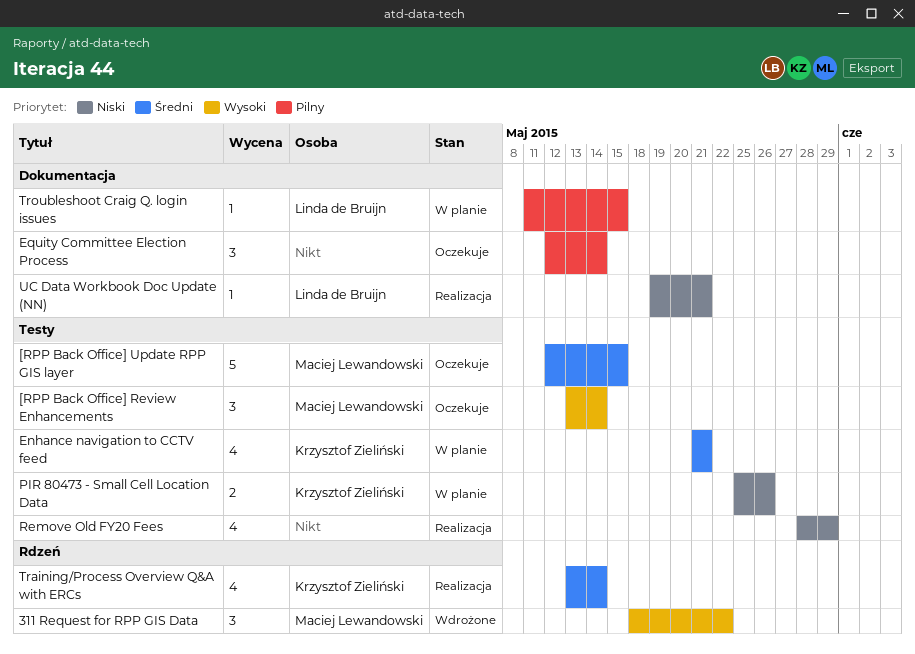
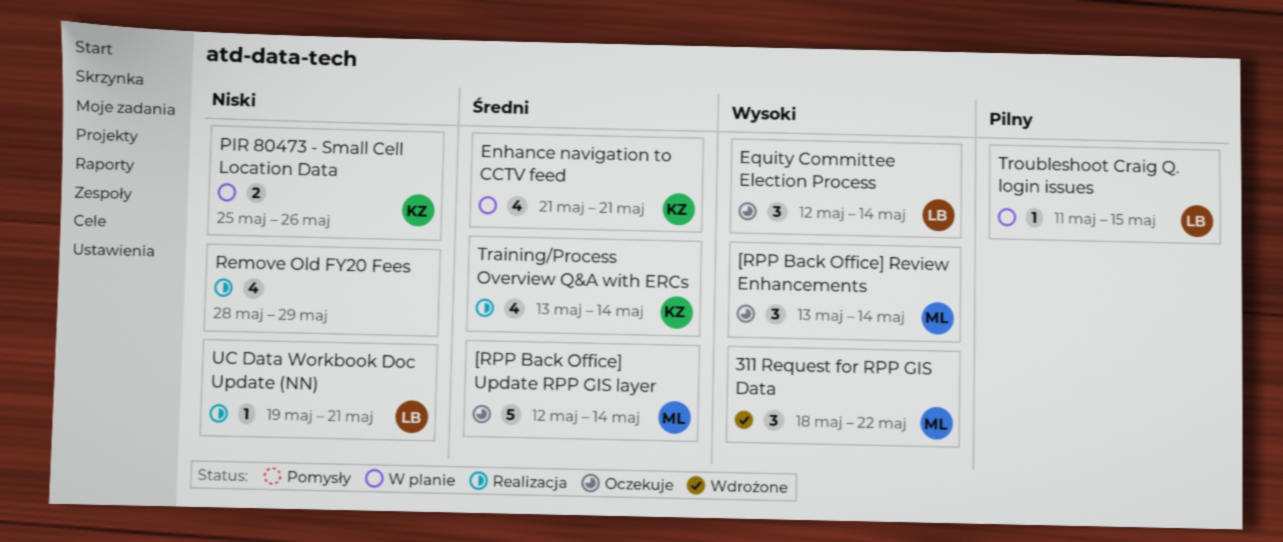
[RPP Back Office] Update RPP GIS layer, due: May 15 -> May 14
Equity Committee Election Process, owner: none -> Linda de Bruijn
Equity Committee Election Process, priority: Pilny -> Wysoki

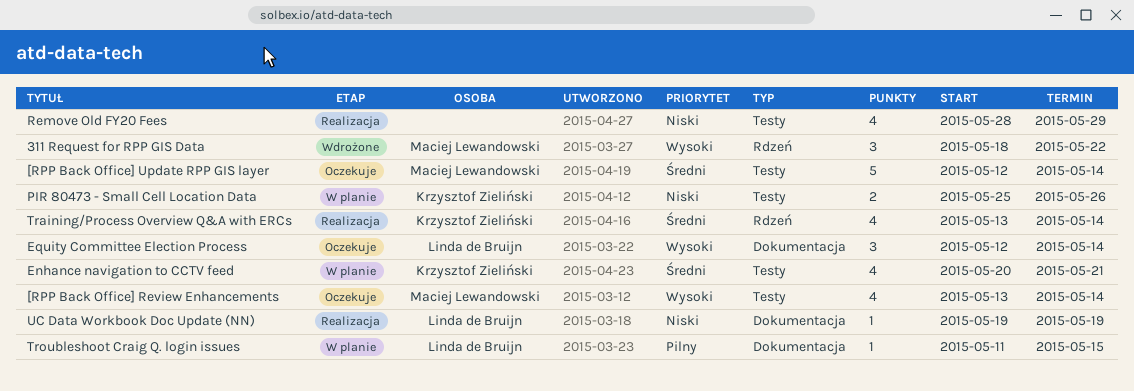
[RPP Back Office] Review Enhancements, estimate: 3 -> 4
Enhance navigation to CCTV feed, start: May 21 -> May 20
UC Data Workbook Doc Update (NN), due: May 21 -> May 19

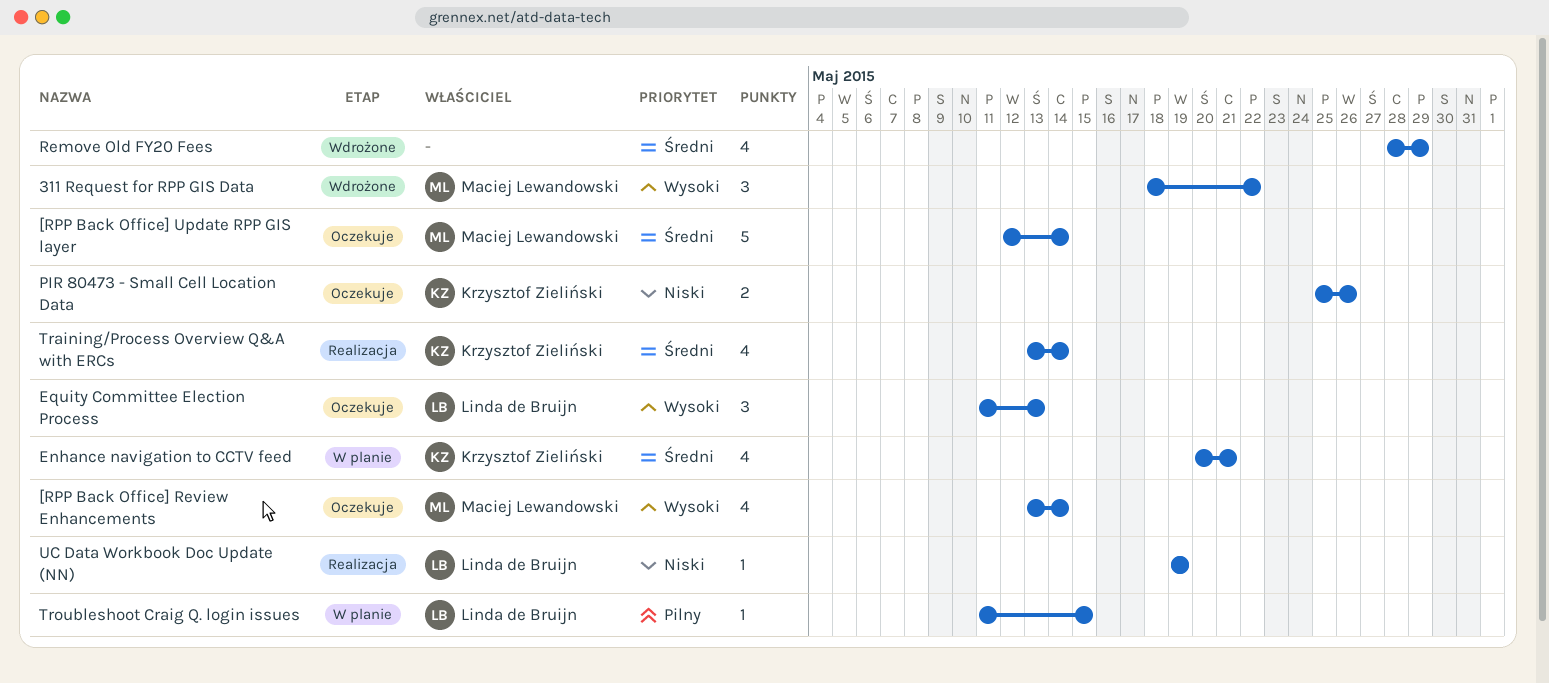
Equity Committee Election Process, start: May 12 -> May 11
Equity Committee Election Process, due: May 14 -> May 13
PIR 80473 - Small Cell Location Data, status: W planie -> Oczekuje
Remove Old FY20 Fees, status: Realizacja -> Wdrożone
Remove Old FY20 Fees, priority: Niski -> Średni

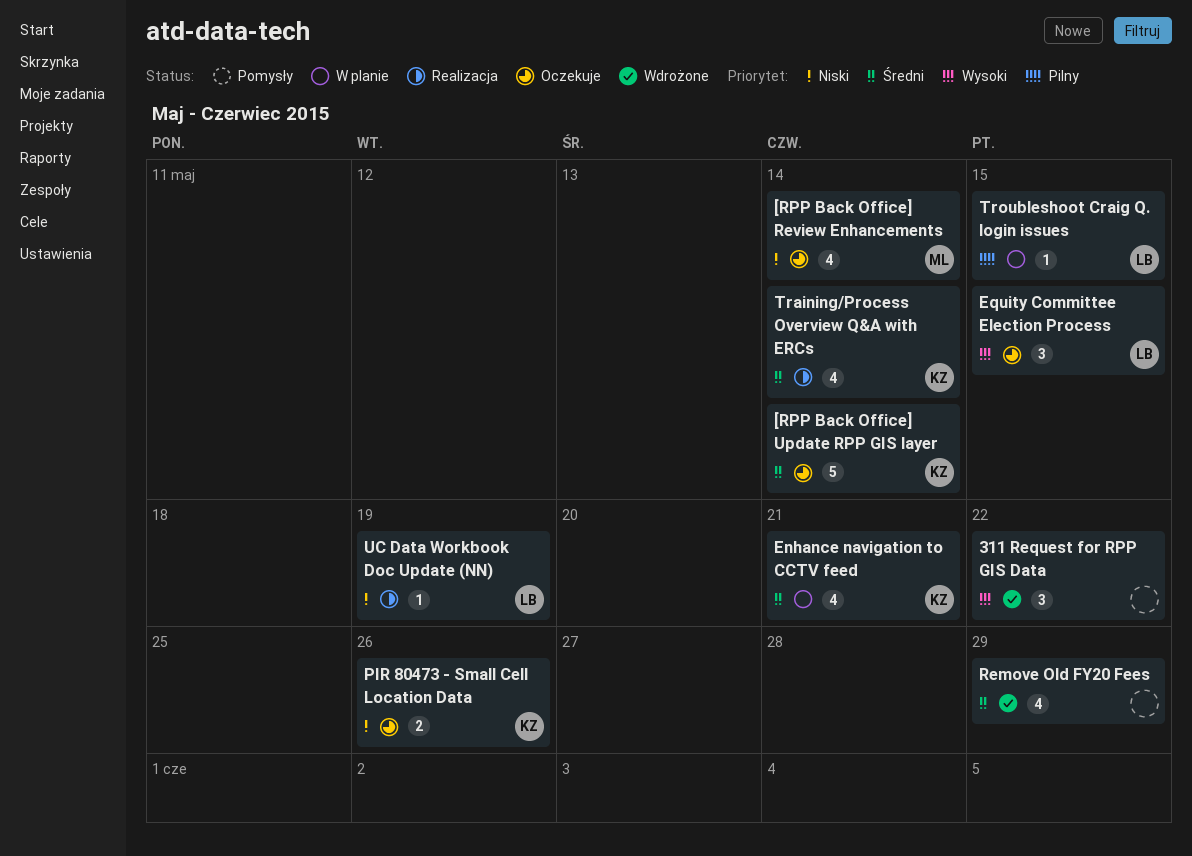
311 Request for RPP GIS Data, owner: Maciej Lewandowski -> none
[RPP Back Office] Review Enhancements, priority: Wysoki -> Niski
[RPP Back Office] Update RPP GIS layer, owner: Maciej Lewandowski -> Krzysztof Zieliński
Equity Committee Election Process, due: May 13 -> May 15

